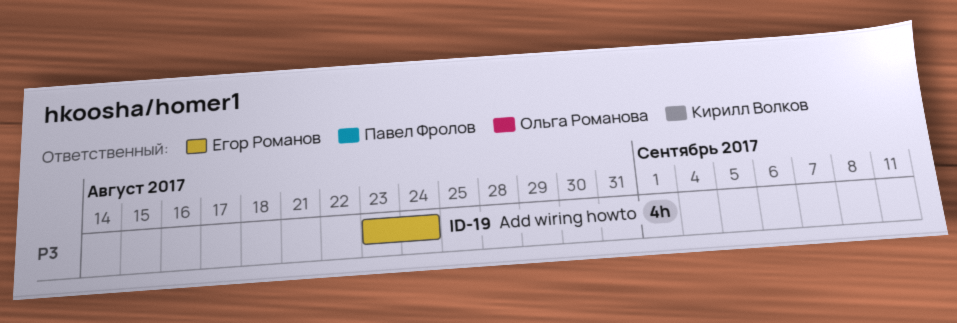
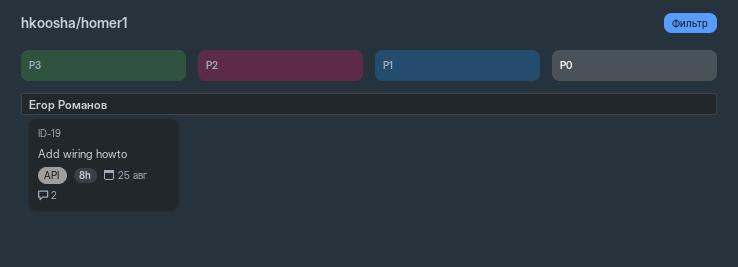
ID-19, estimate: 4h -> 8h
ID-19, due: Aug 24 -> Aug 25

